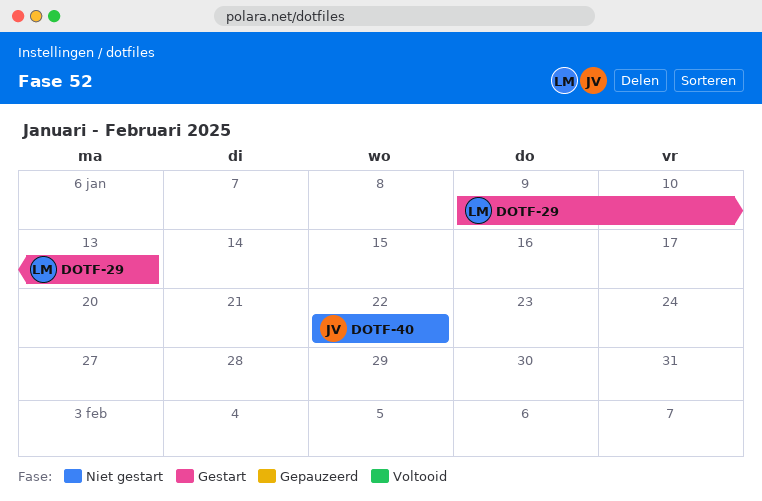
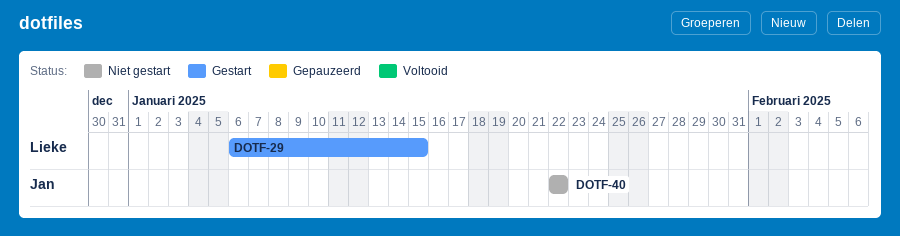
DOTF-29, start: Jan 9 -> Jan 6
DOTF-29, due: Jan 13 -> Jan 15

